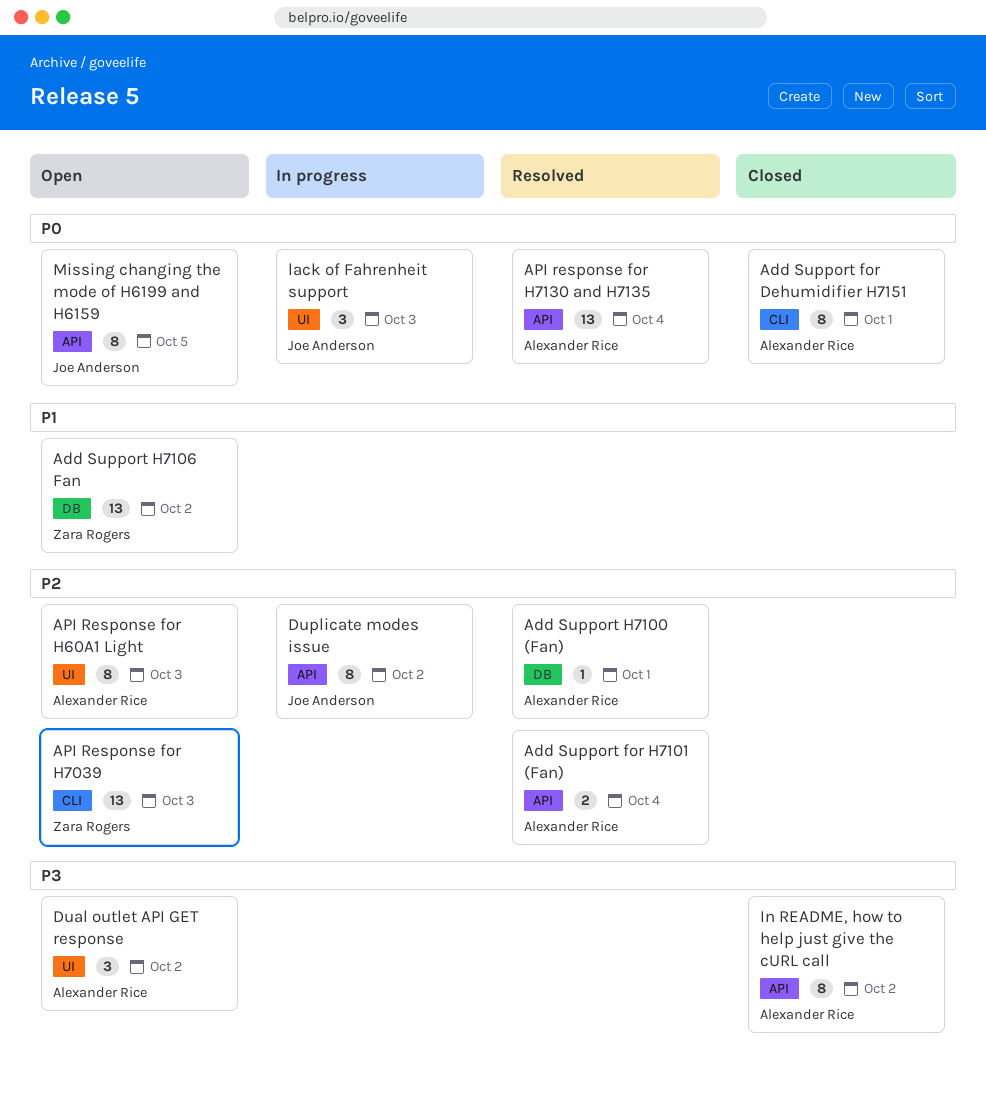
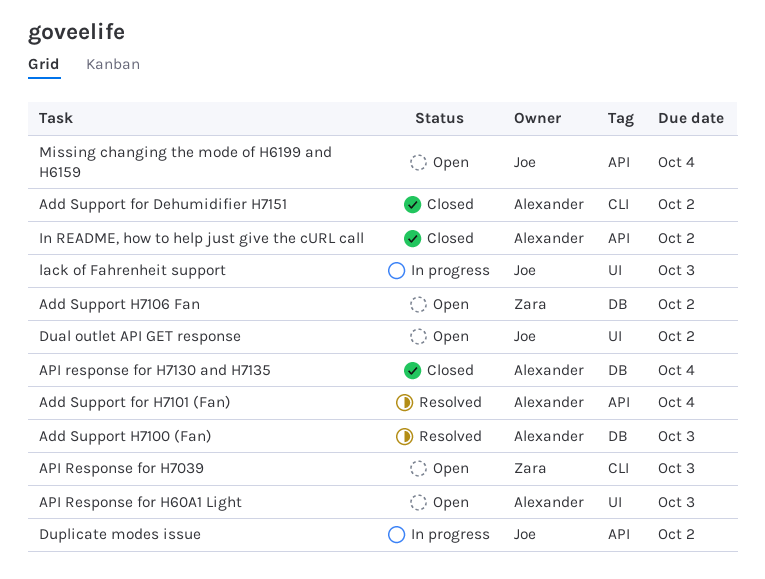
Add Support for Dehumidifier H7151, due: Oct 1 -> Oct 2
Add Support H7100 (Fan), due: Oct 1 -> Oct 3
API response for H7130 and H7135, status: Resolved -> Closed
API response for H7130 and H7135, label: API -> DB
Dual outlet API GET response, owner: Alexander Rice -> Joe Anderson
Missing changing the mode of H6199 and H6159, due: Oct 5 -> Oct 4

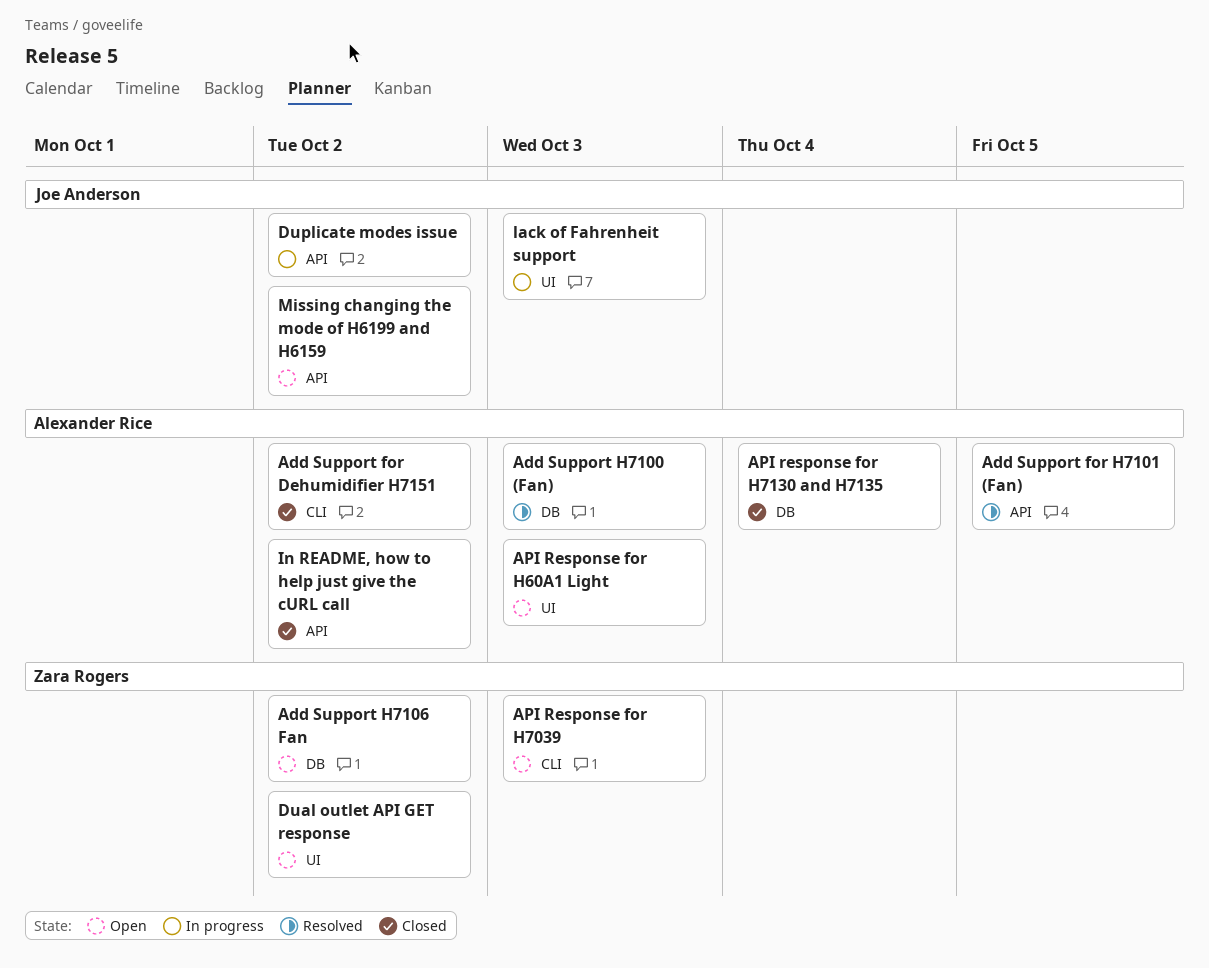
Add Support for H7101 (Fan), due: Oct 4 -> Oct 5
Dual outlet API GET response, owner: Joe Anderson -> Zara Rogers
Missing changing the mode of H6199 and H6159, due: Oct 4 -> Oct 2

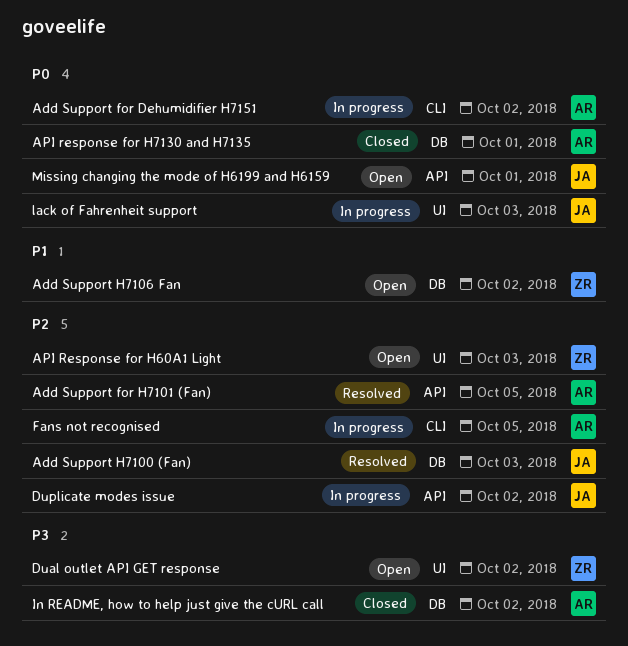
Add Support for Dehumidifier H7151, status: Closed -> In progress
Add Support H7100 (Fan), owner: Alexander Rice -> Joe Anderson
API Response for H60A1 Light, owner: Alexander Rice -> Zara Rogers
API Response for H7039: present -> none
API response for H7130 and H7135, due: Oct 4 -> Oct 1
Fans not recognised: none -> present
In README, how to help just give the cURL call, label: API -> DB
Missing changing the mode of H6199 and H6159, due: Oct 2 -> Oct 1

